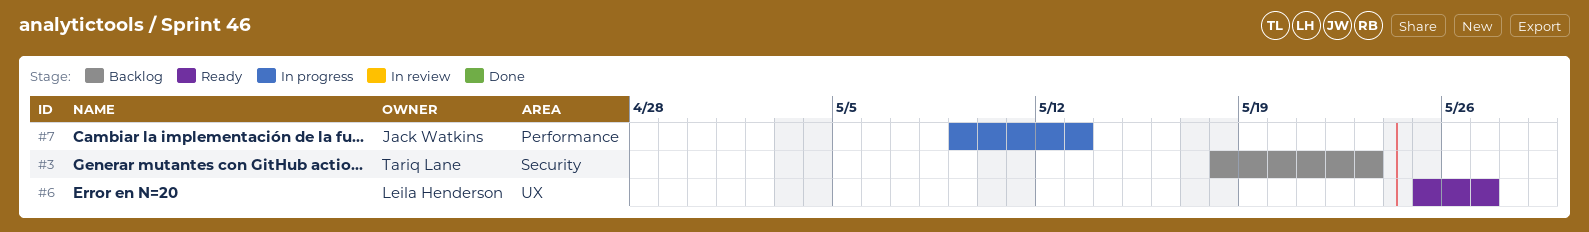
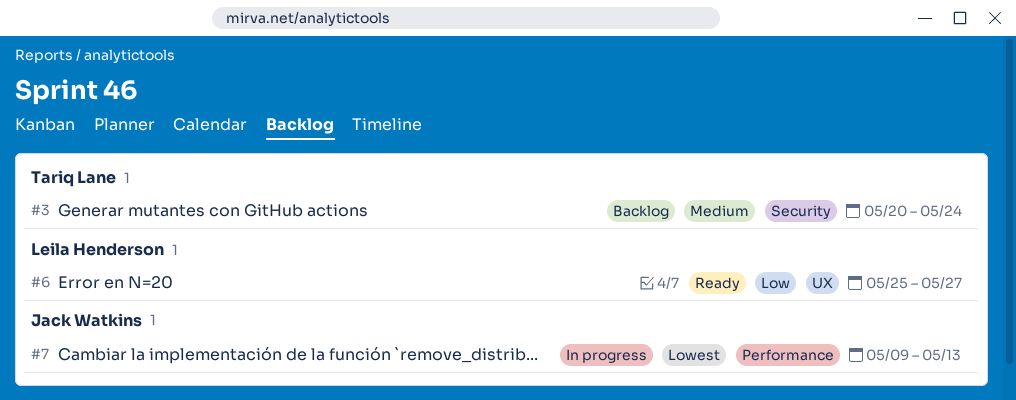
#3, start: May 18 -> May 20
#3, due: May 23 -> May 24

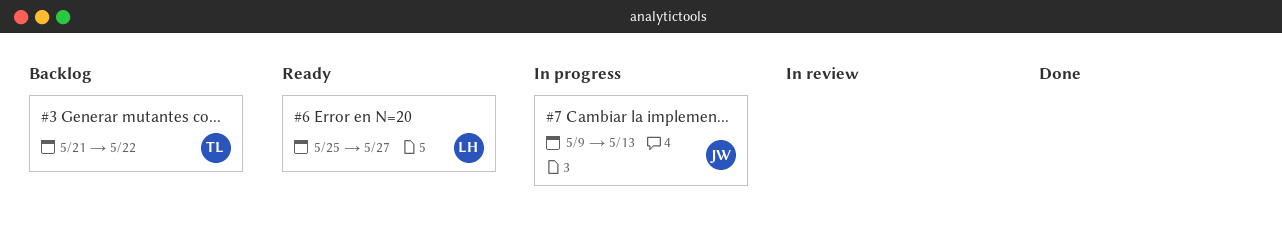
#3, start: May 20 -> May 21
#3, due: May 24 -> May 22

